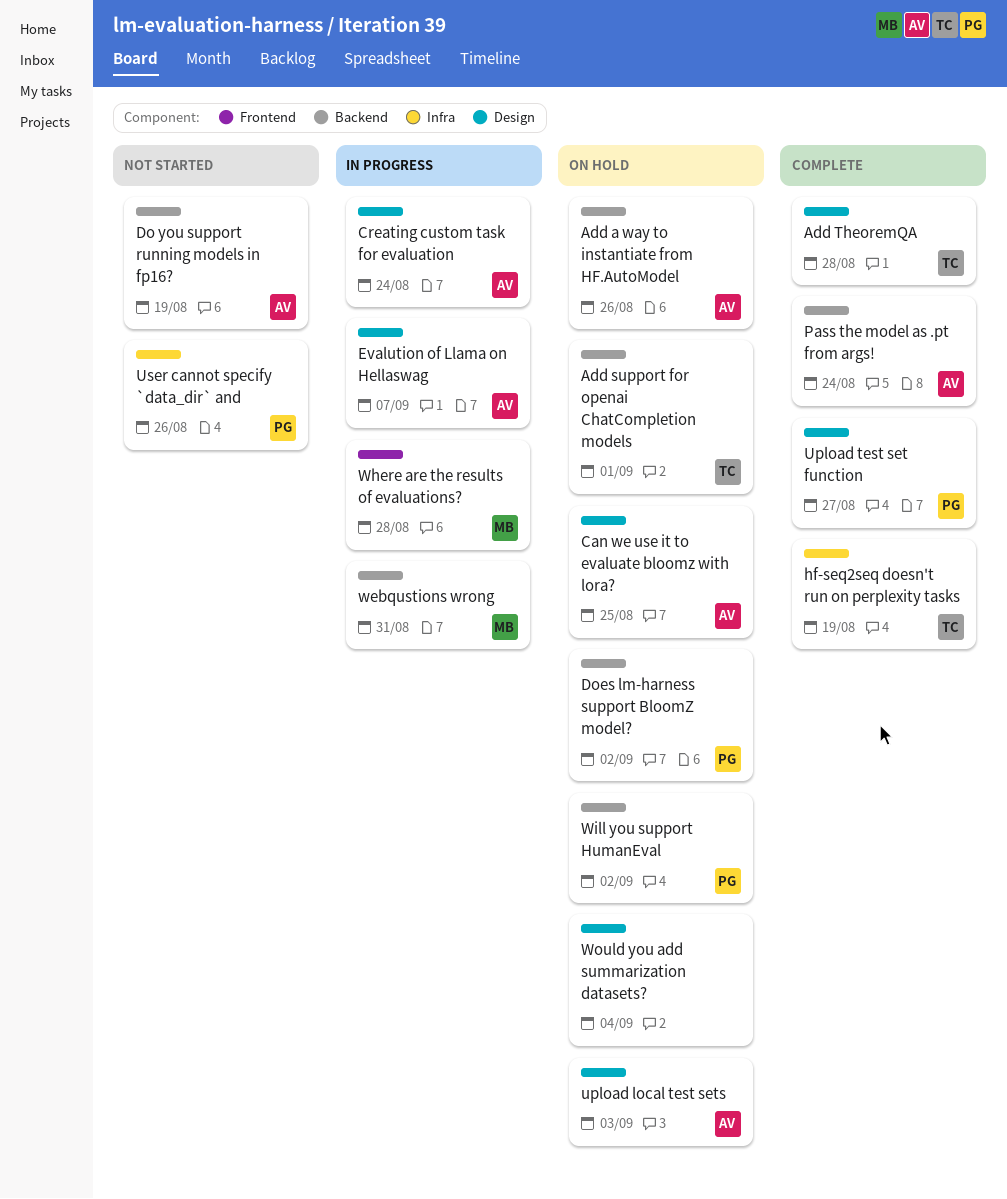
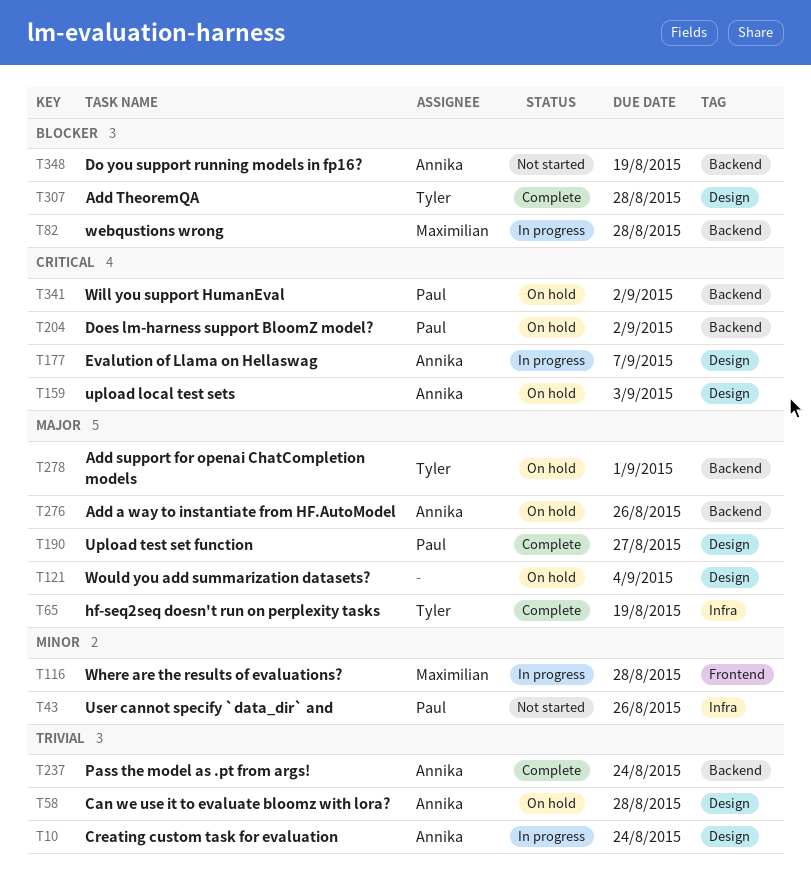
Can we use it to evaluate bloomz with lora?, due: Aug 25 -> Aug 28
webqustions wrong, due: Aug 31 -> Aug 28

